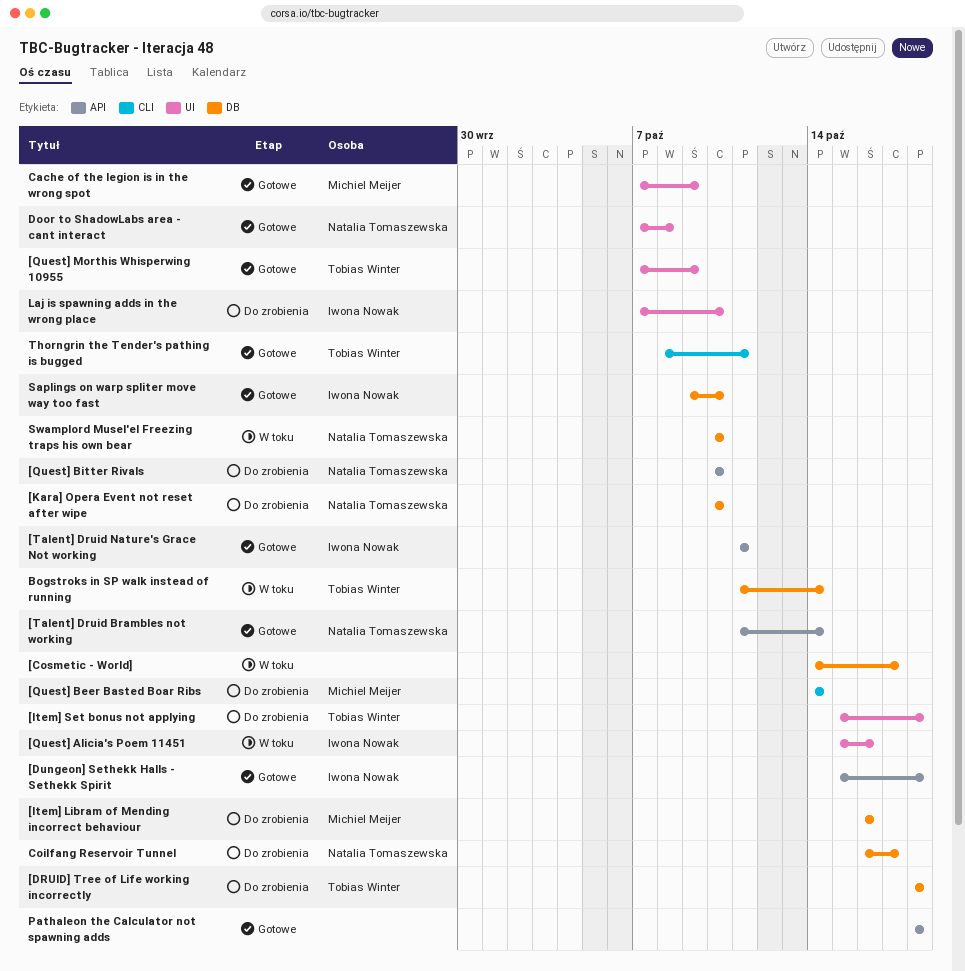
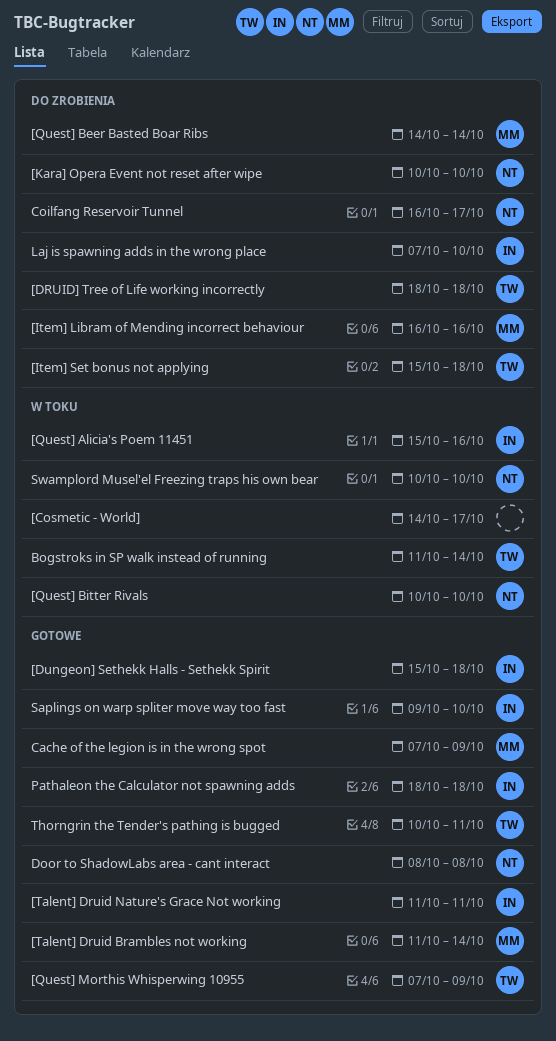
[Quest] Bitter Rivals, status: Do zrobienia -> W toku
[Talent] Druid Brambles not working, owner: Natalia Tomaszewska -> Michiel Meijer
Door to ShadowLabs area - cant interact, start: Oct 7 -> Oct 8
Pathaleon the Calculator not spawning adds, owner: none -> Iwona Nowak
Thorngrin the Tender's pathing is bugged, start: Oct 8 -> Oct 10

